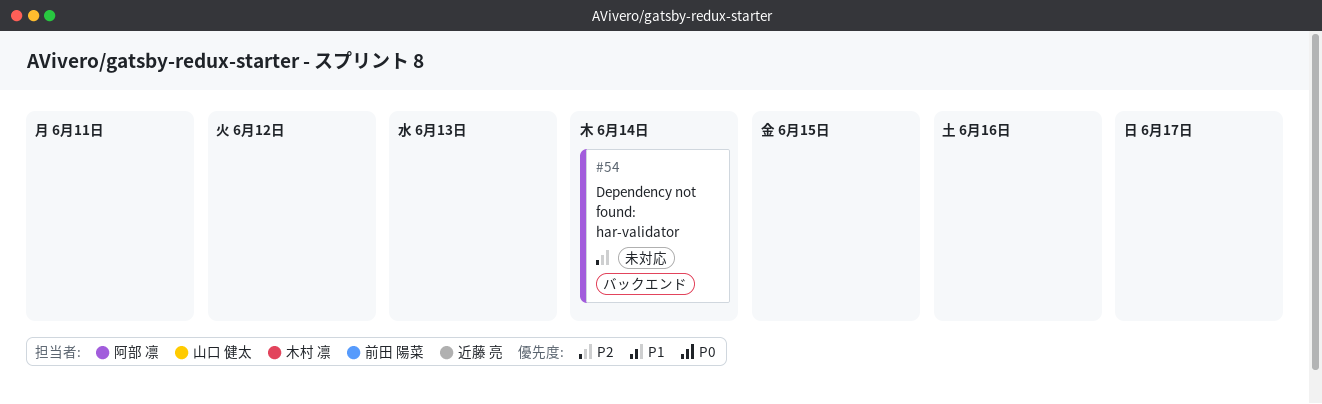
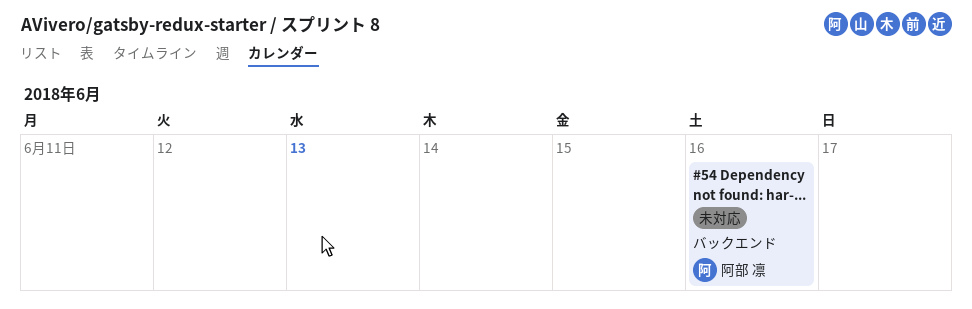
#54, due: Jun 14 -> Jun 16

